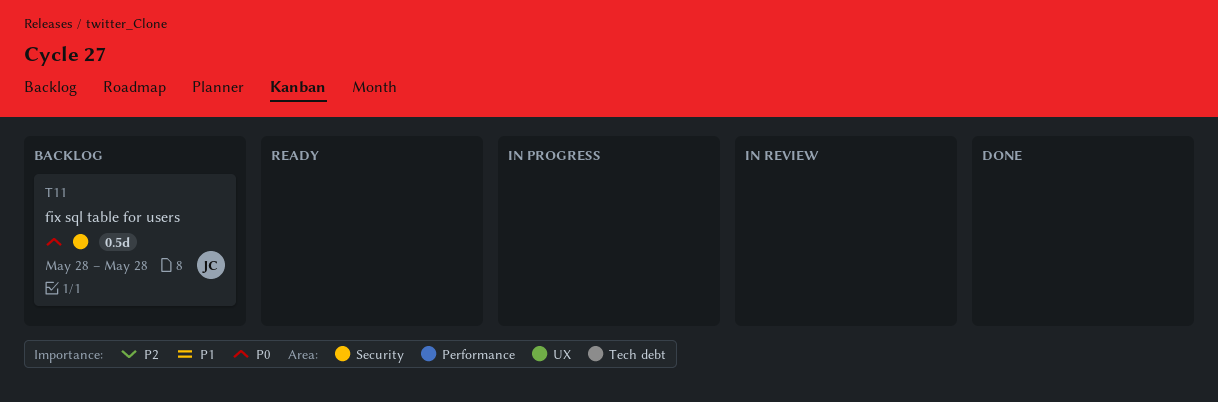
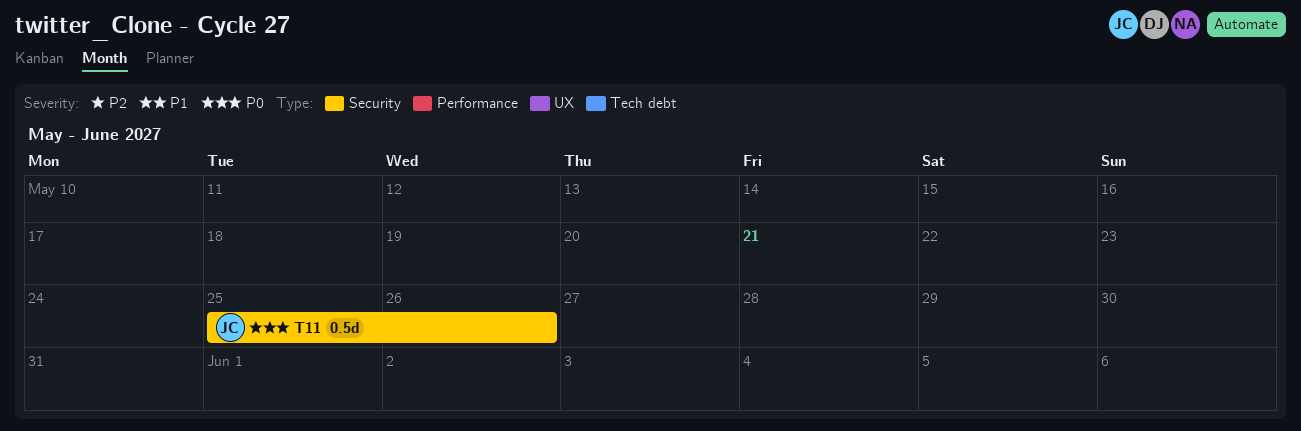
T11, start: May 28 -> May 25
T11, due: May 28 -> May 26

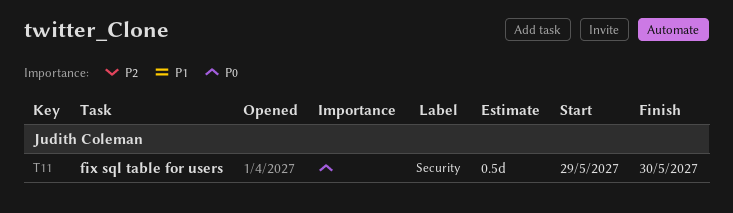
T11, start: May 25 -> May 29
T11, due: May 26 -> May 30

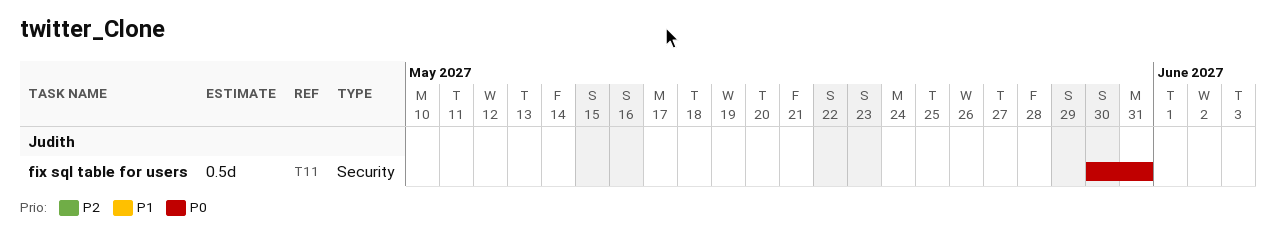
T11, start: May 29 -> May 30
T11, due: May 30 -> May 31

